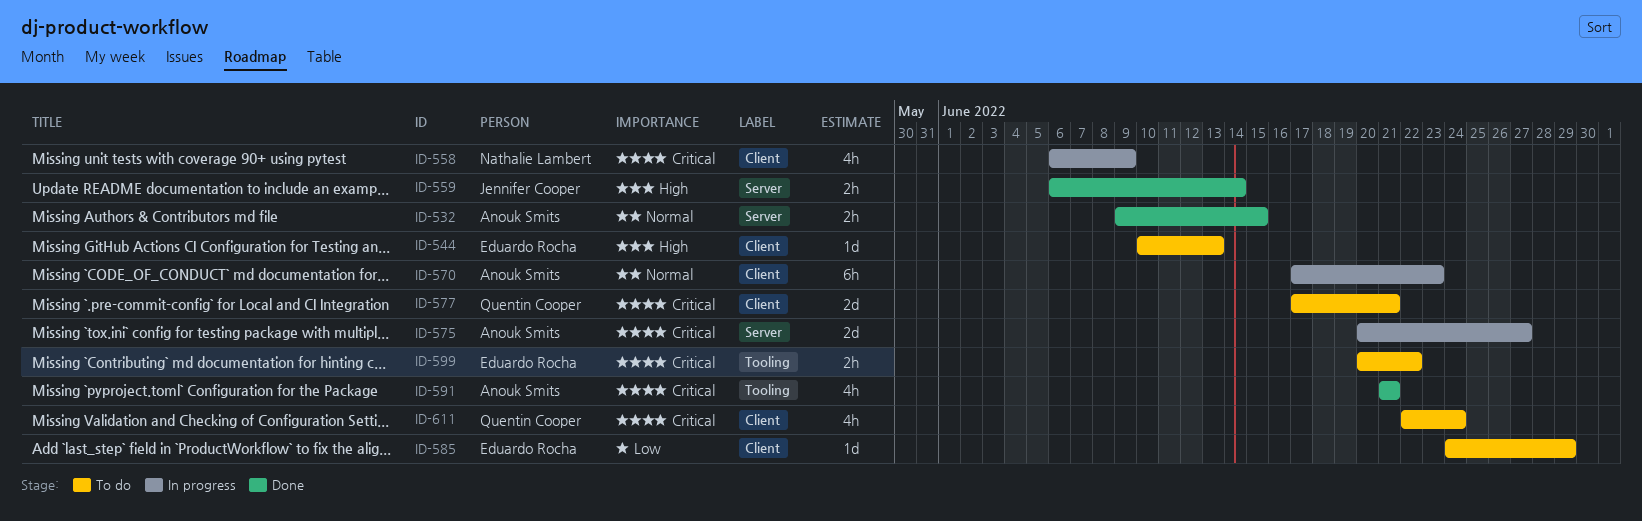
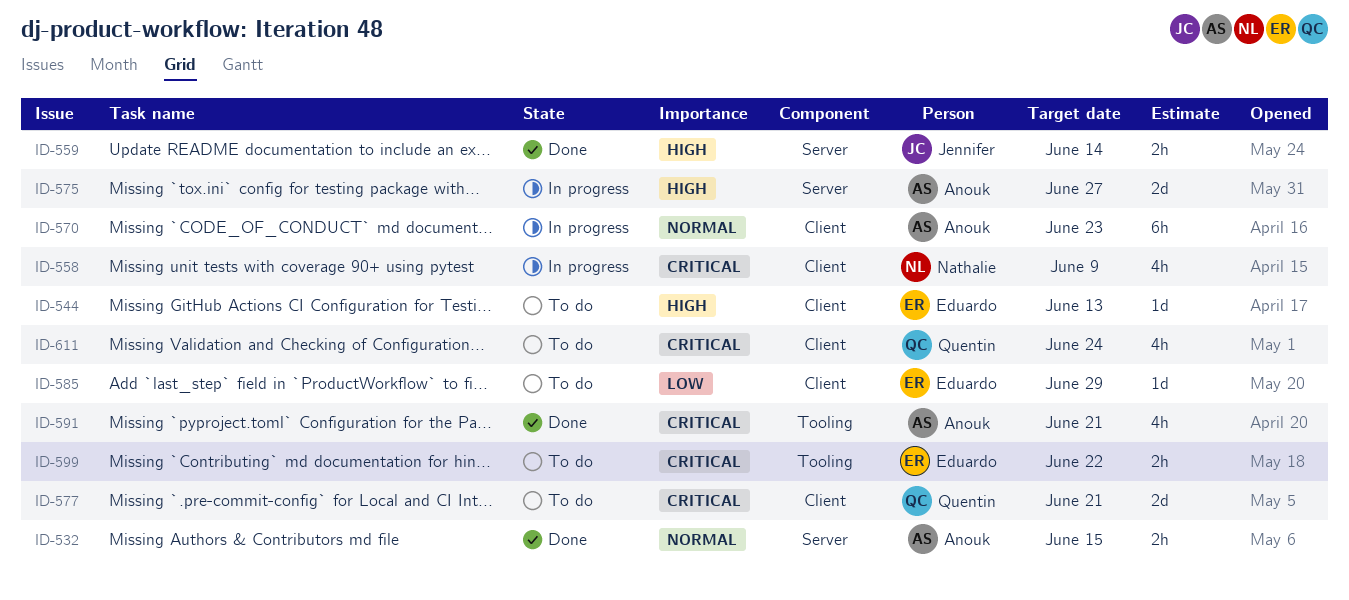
ID-575, priority: Critical -> High

